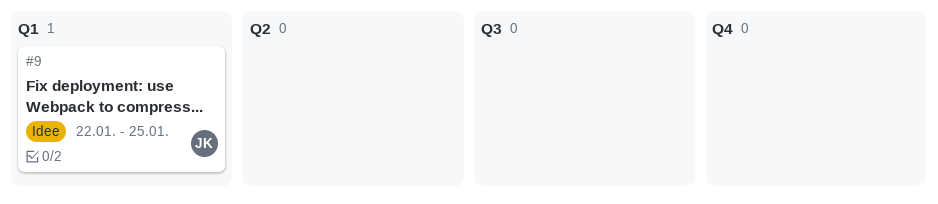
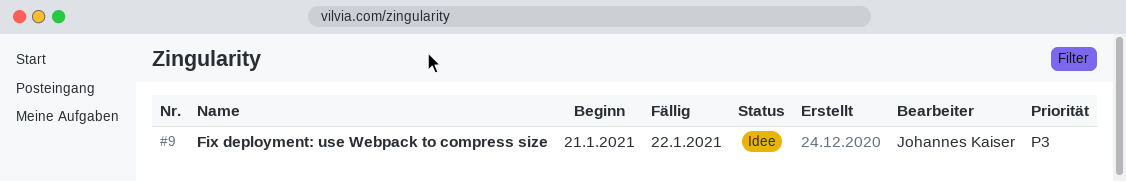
#9, start: Jan 22 -> Jan 21
#9, due: Jan 25 -> Jan 22

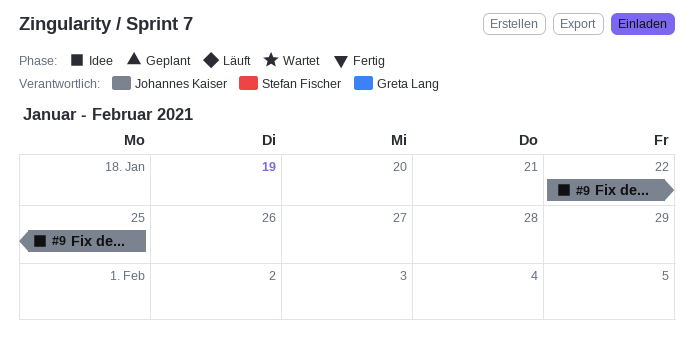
#9, start: Jan 21 -> Jan 22
#9, due: Jan 22 -> Jan 25

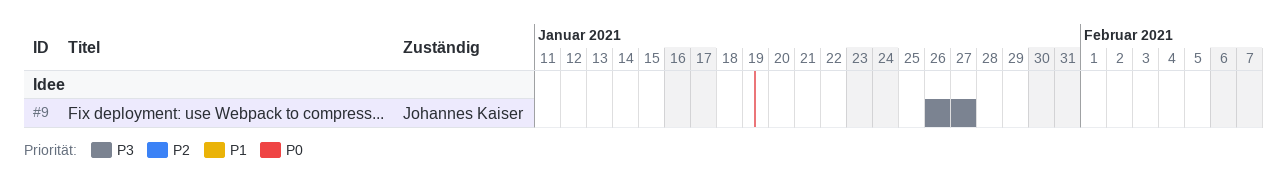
#9, start: Jan 22 -> Jan 26
#9, due: Jan 25 -> Jan 27

